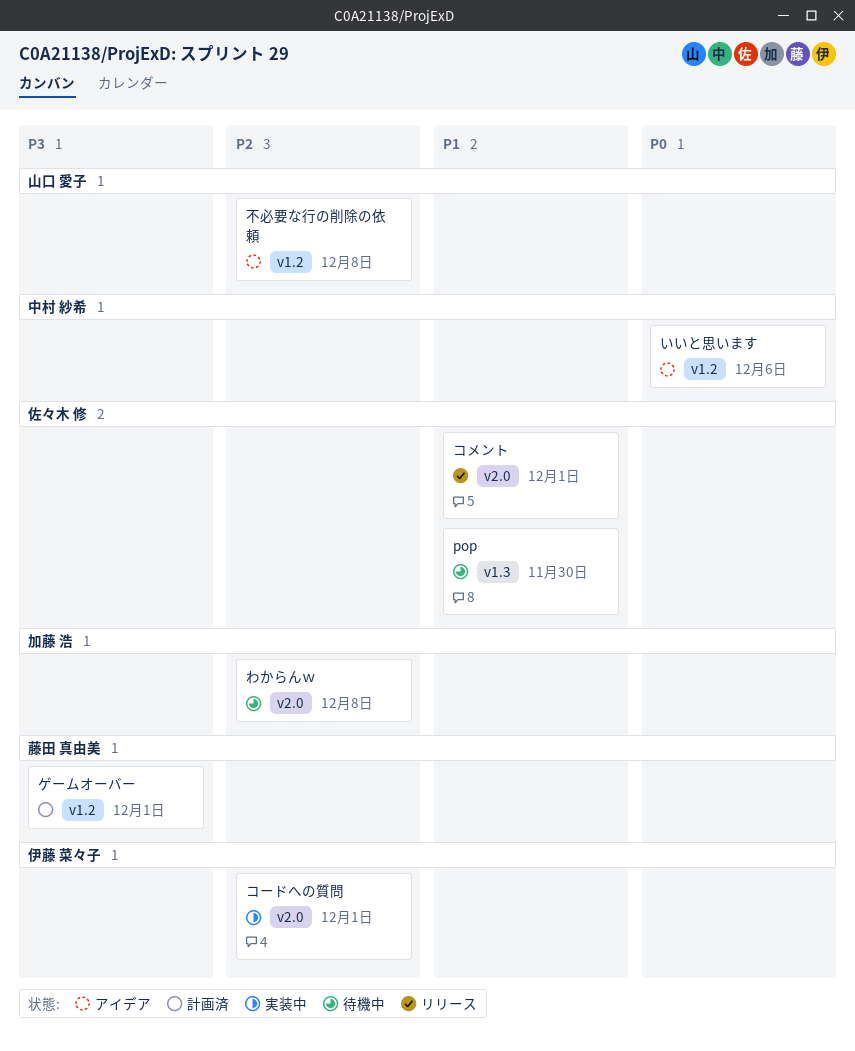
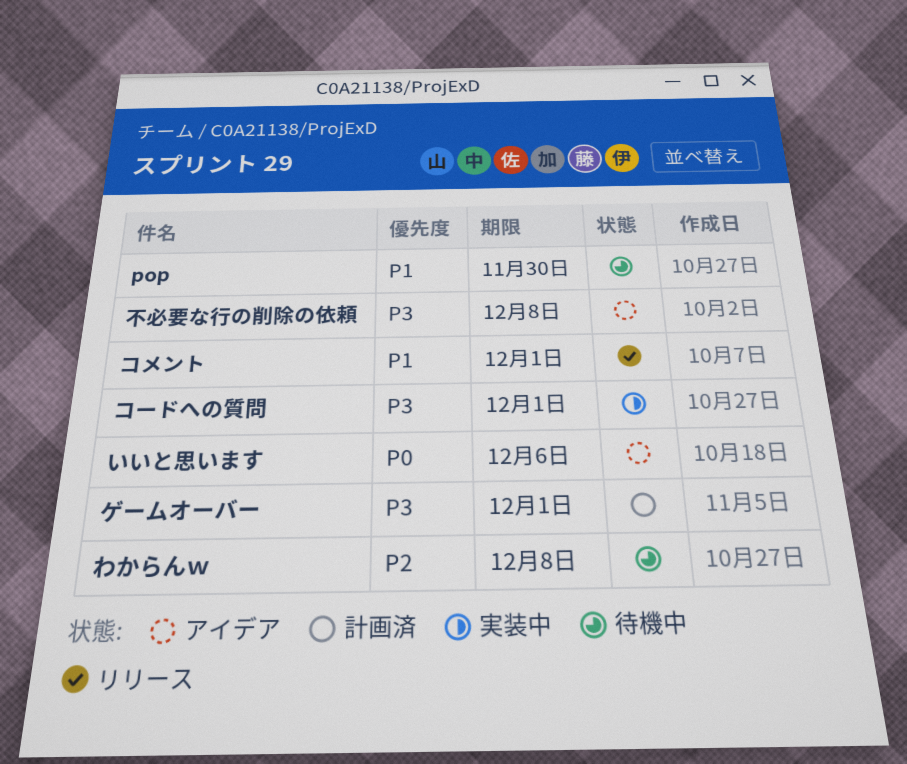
コードへの質問, priority: P2 -> P3
不必要な行の削除の依頼, priority: P2 -> P3

